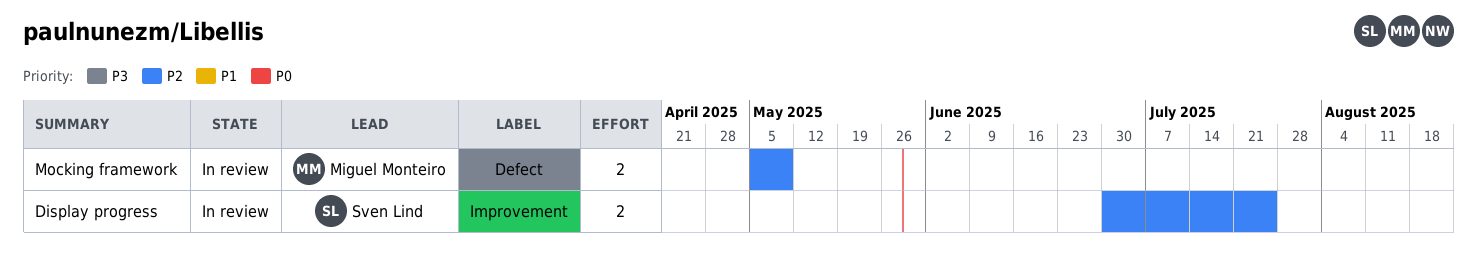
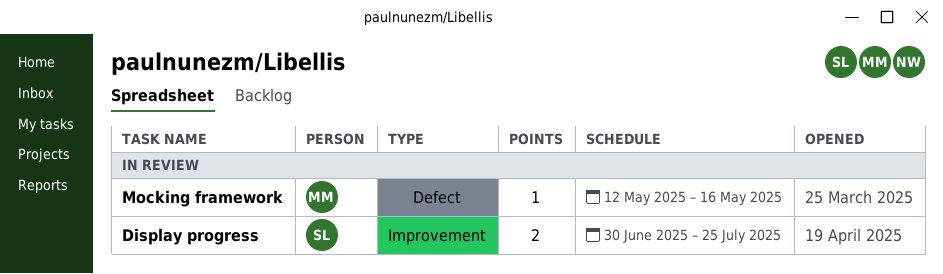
Mocking framework, estimate: 2 -> 1
Mocking framework, start: May 5 -> May 12
Mocking framework, due: May 9 -> May 16

